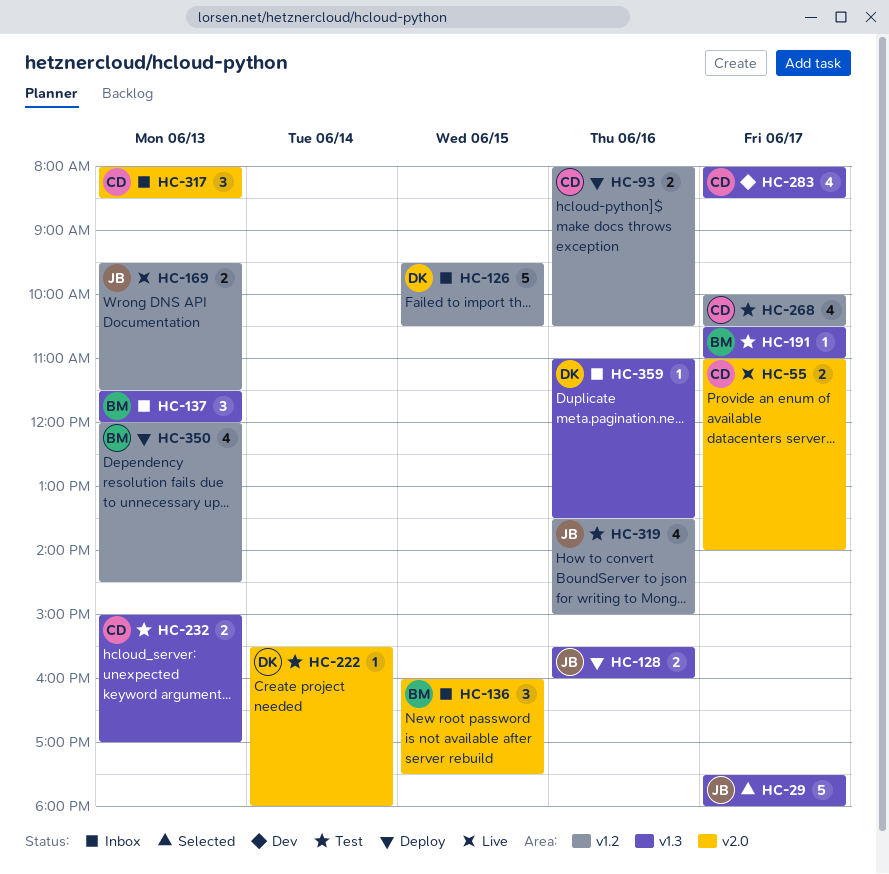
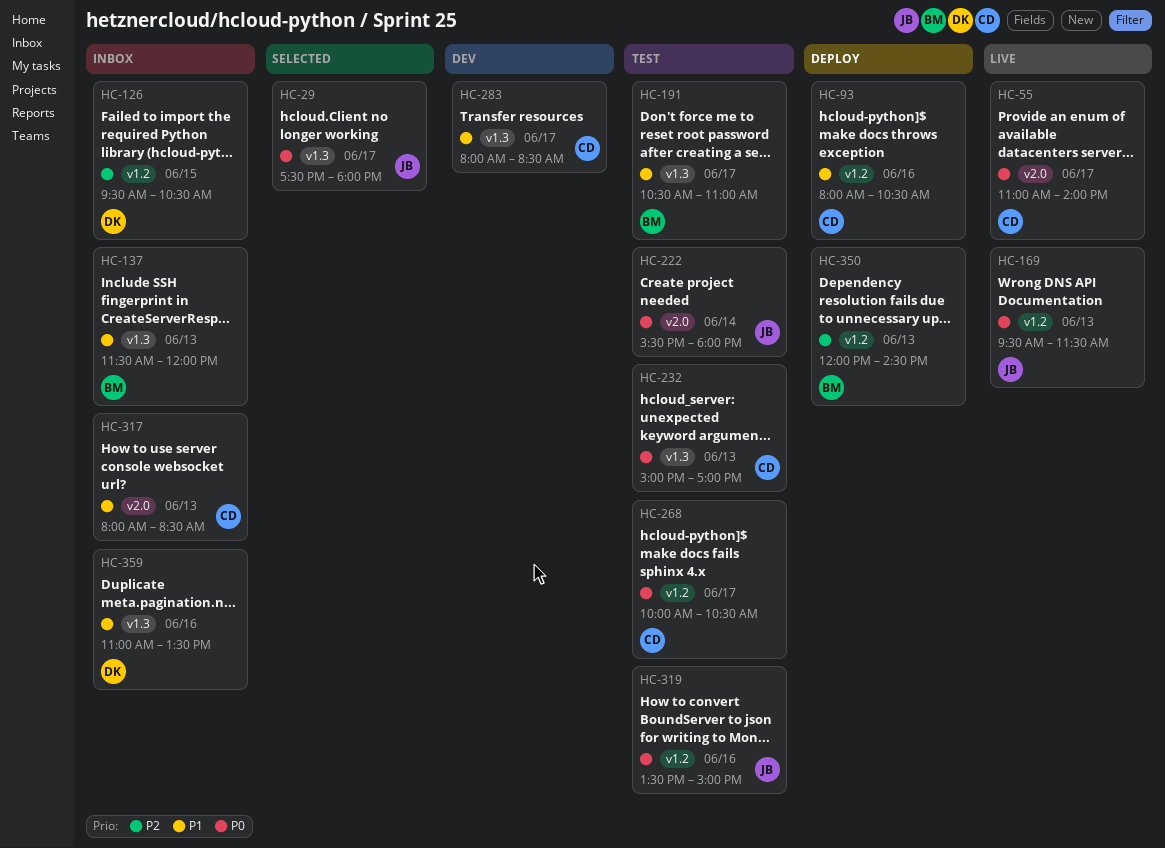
HC-128: present -> none
HC-136: present -> none
HC-222, owner: DK -> JB

